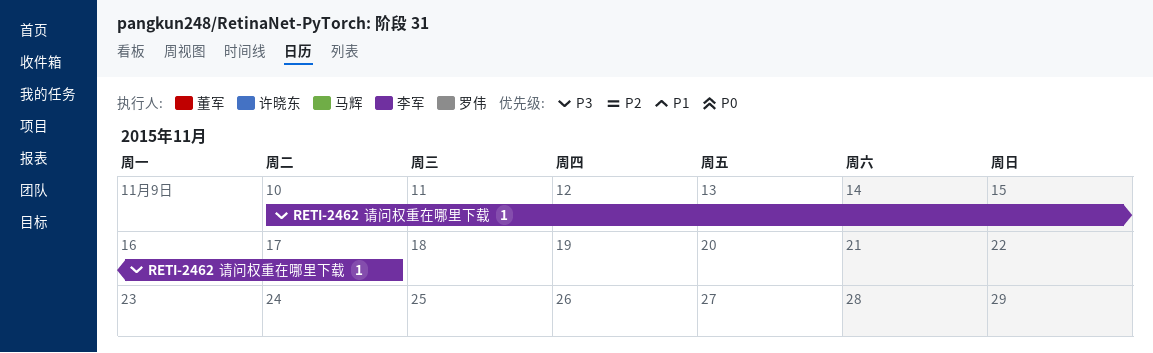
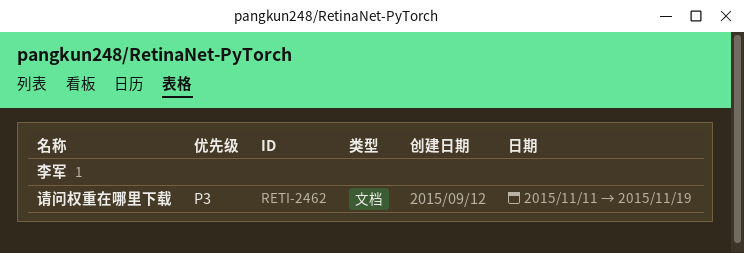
RETI-2462, start: Nov 10 -> Nov 11
RETI-2462, due: Nov 17 -> Nov 19

